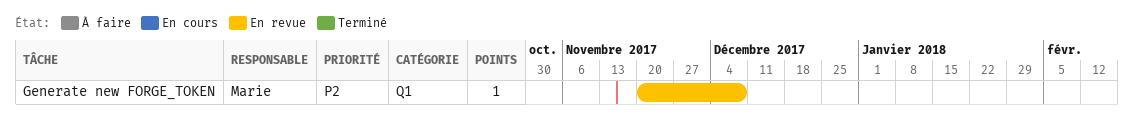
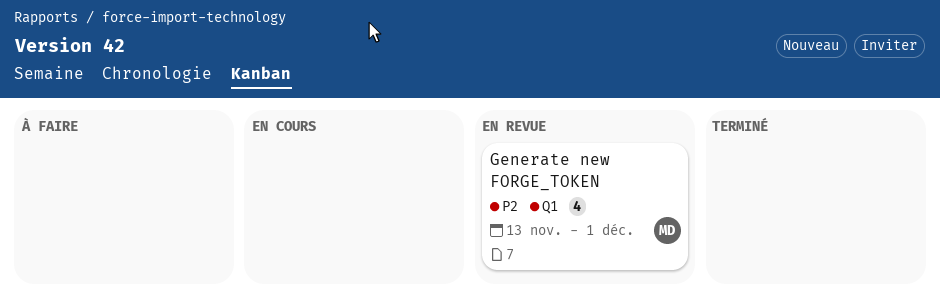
Generate new FORGE_TOKEN, estimate: 1 -> 4
Generate new FORGE_TOKEN, start: Nov 20 -> Nov 13
Generate new FORGE_TOKEN, due: Dec 8 -> Dec 1

